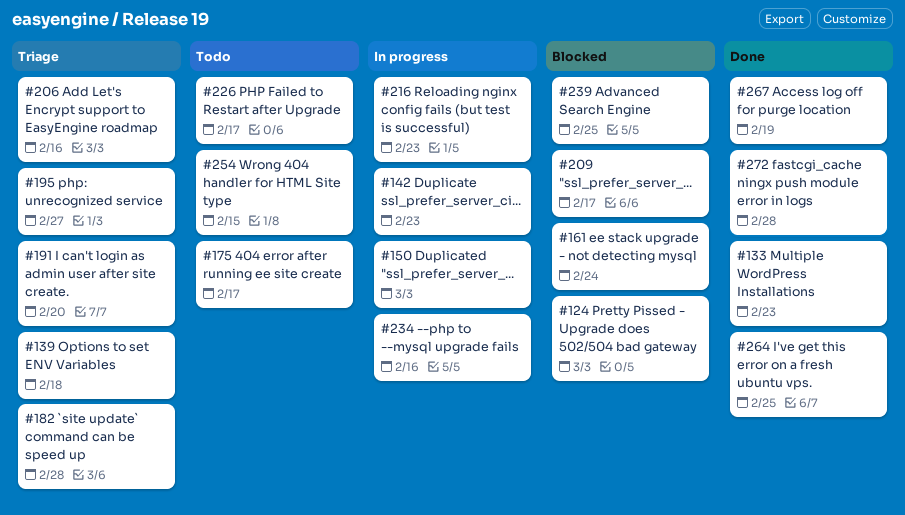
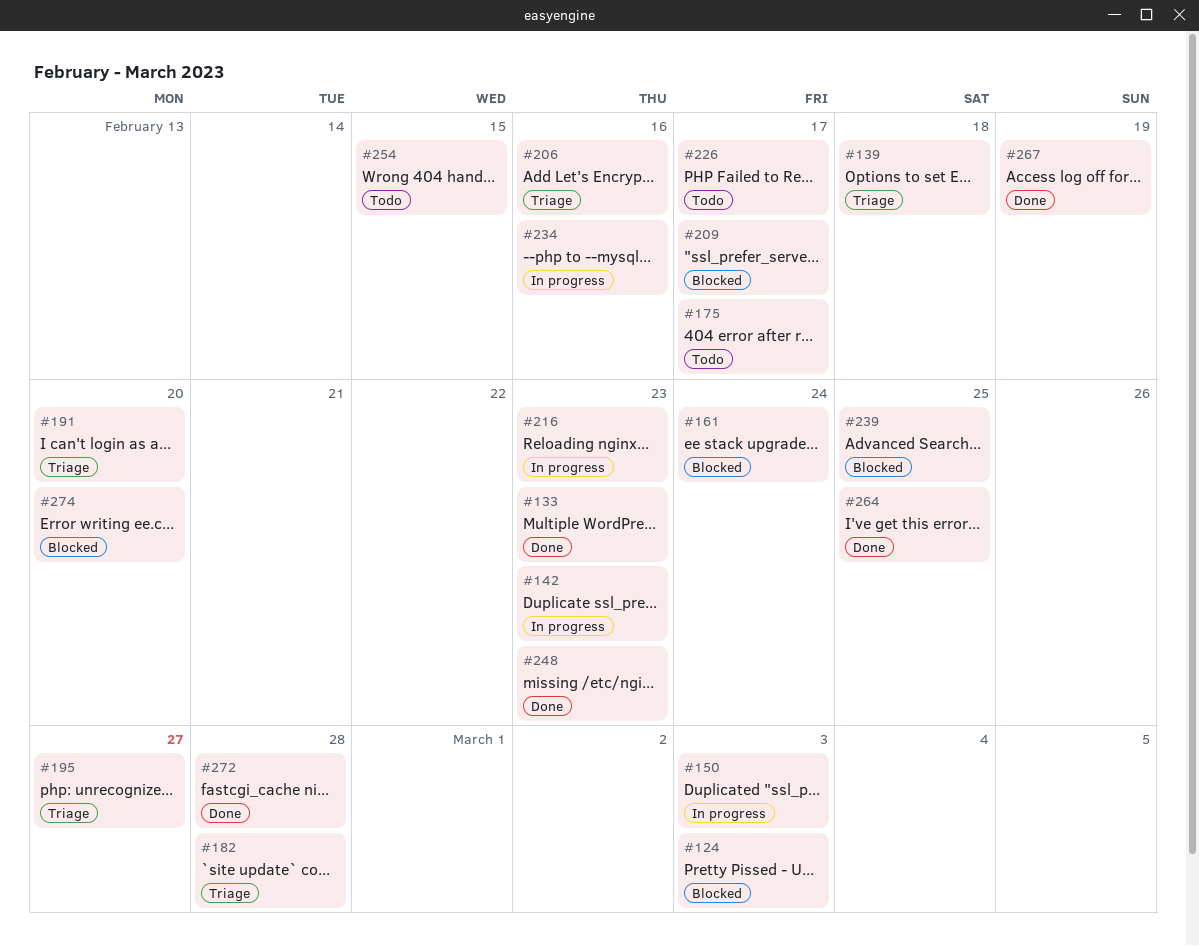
#248: none -> present
#274: none -> present

